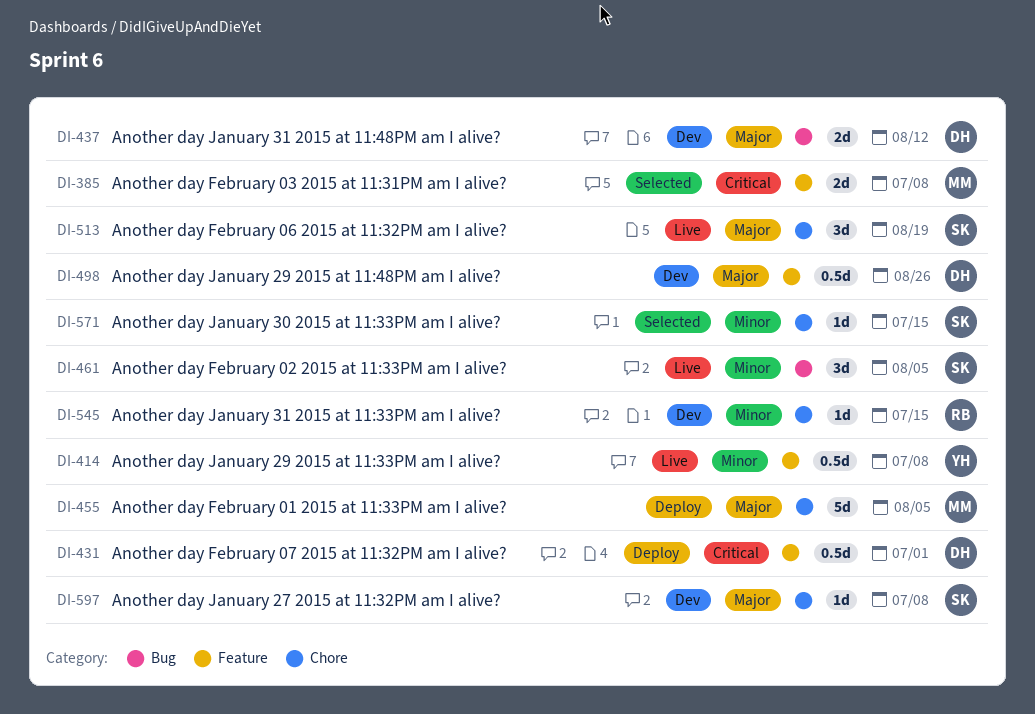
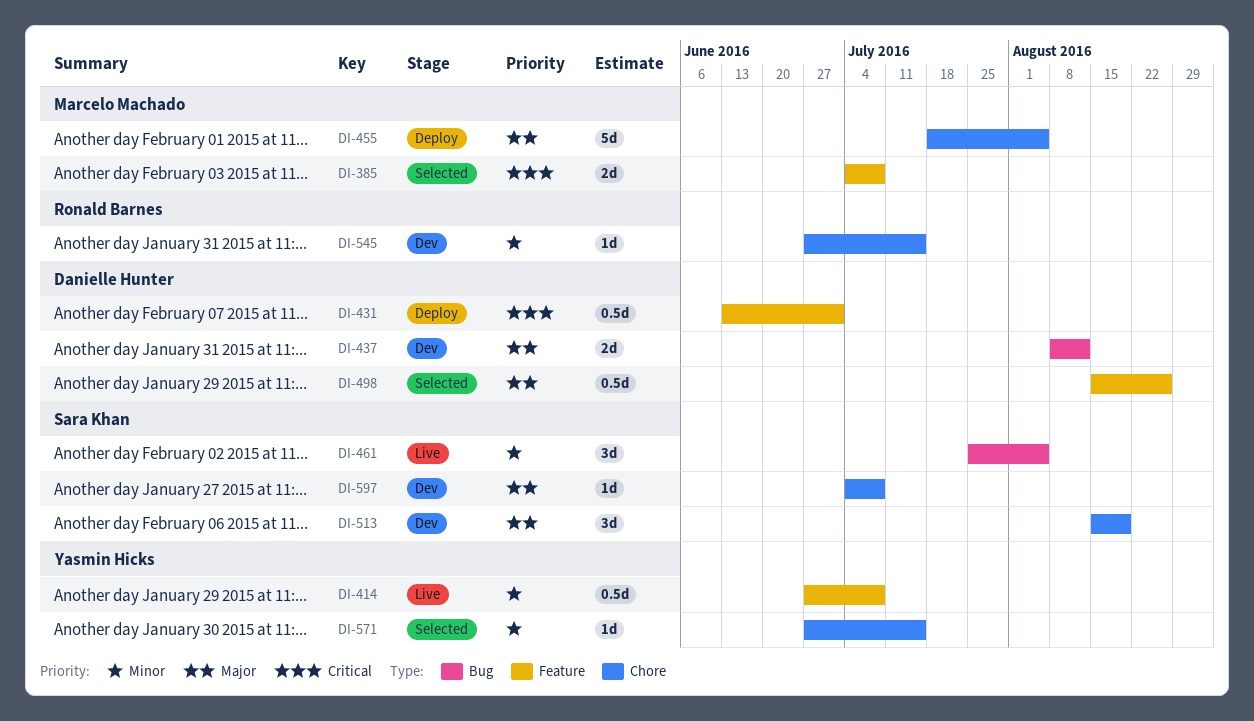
DI-498, status: Dev -> Selected
DI-513, status: Live -> Dev
DI-571, owner: Sara Khan -> Yasmin Hicks

